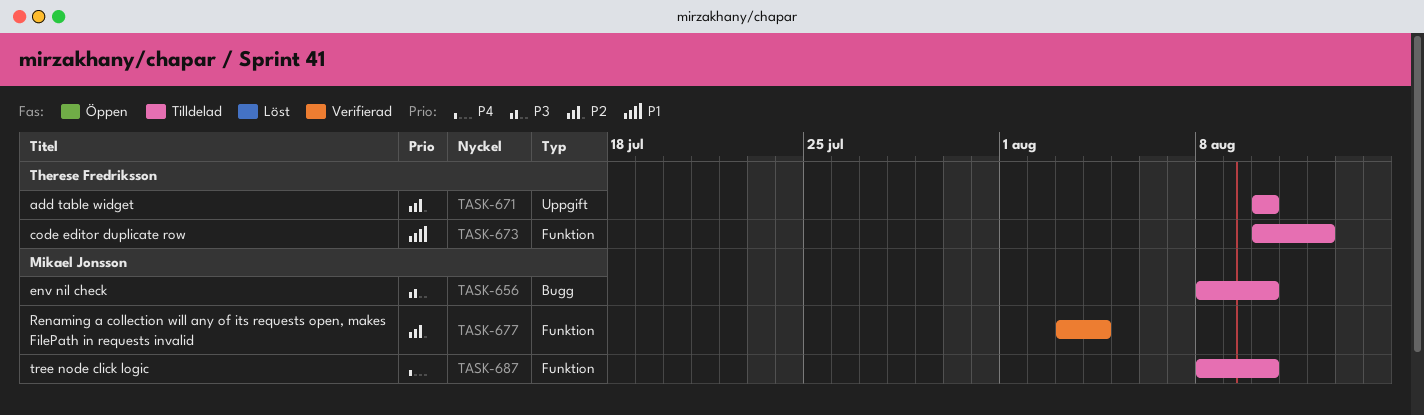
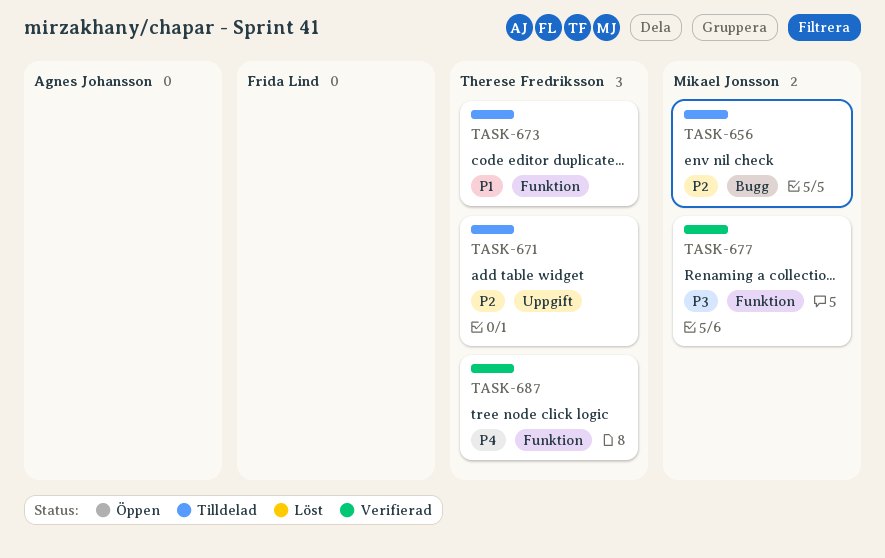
TASK-656, priority: P3 -> P2
TASK-677, priority: P2 -> P3
TASK-687, status: Tilldelad -> Verifierad
TASK-687, owner: Mikael Jonsson -> Therese Fredriksson

